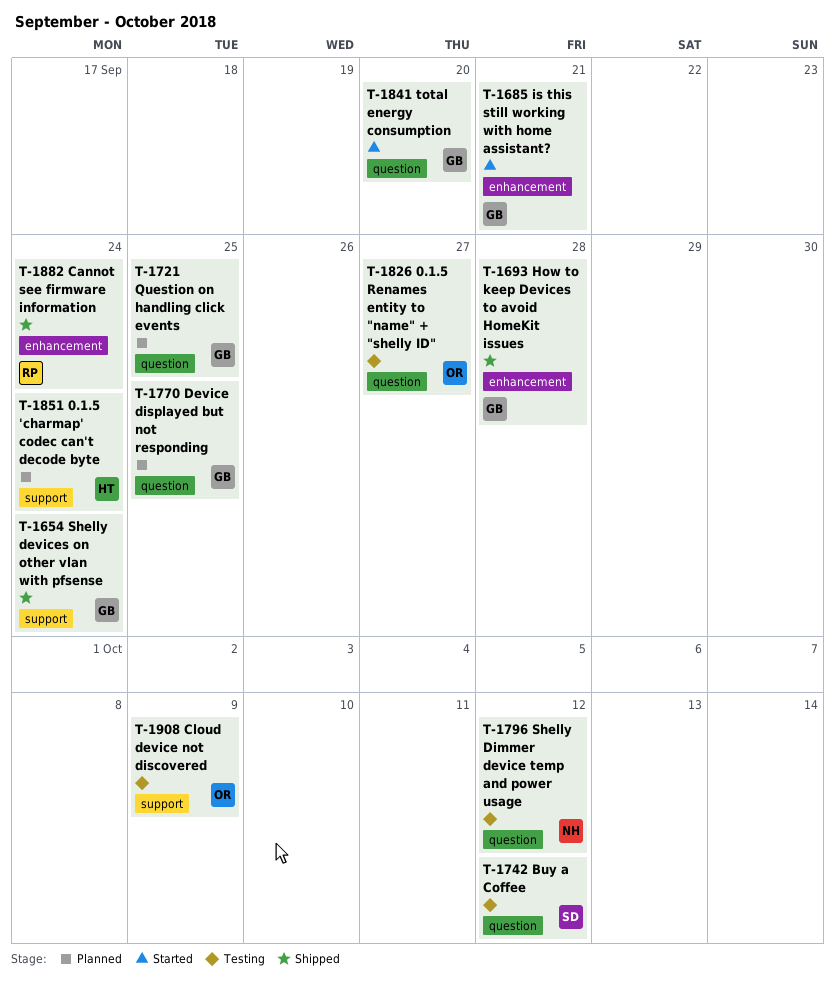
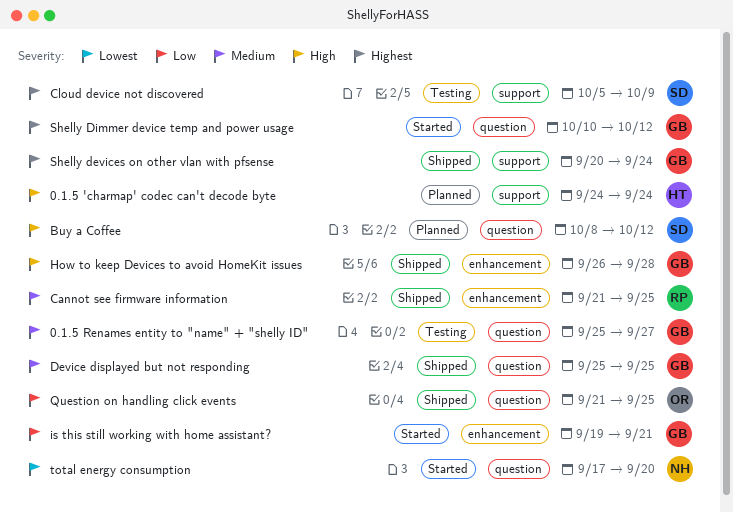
0.1.5 Renames entity to "name" + "shelly ID", owner: OR -> GB
Buy a Coffee, status: Testing -> Planned
Cannot see firmware information, due: Sep 24 -> Sep 25
Cloud device not discovered, owner: OR -> SD
Device displayed but not responding, status: Planned -> Shipped
Question on handling click events, status: Planned -> Shipped
Question on handling click events, owner: GB -> OR
Shelly Dimmer device temp and power usage, status: Testing -> Started
Shelly Dimmer device temp and power usage, owner: NH -> GB
total energy consumption, owner: GB -> NH

